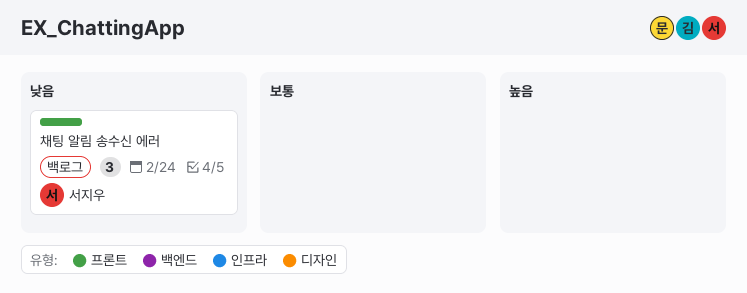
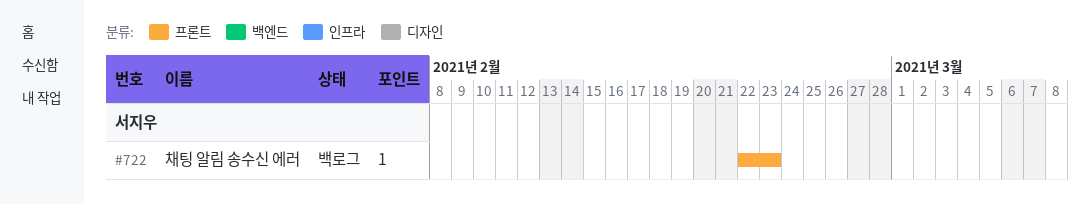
채팅 알림 송수신 에러, estimate: 3 -> 1
채팅 알림 송수신 에러, due: Feb 24 -> Feb 23

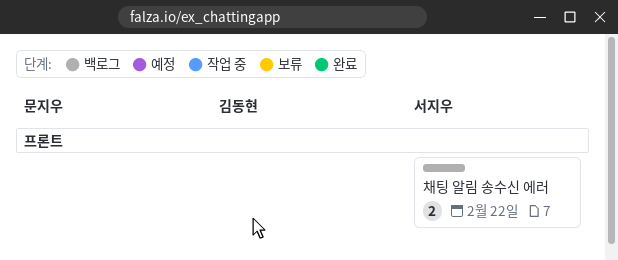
채팅 알림 송수신 에러, estimate: 1 -> 2
채팅 알림 송수신 에러, due: Feb 23 -> Feb 22

